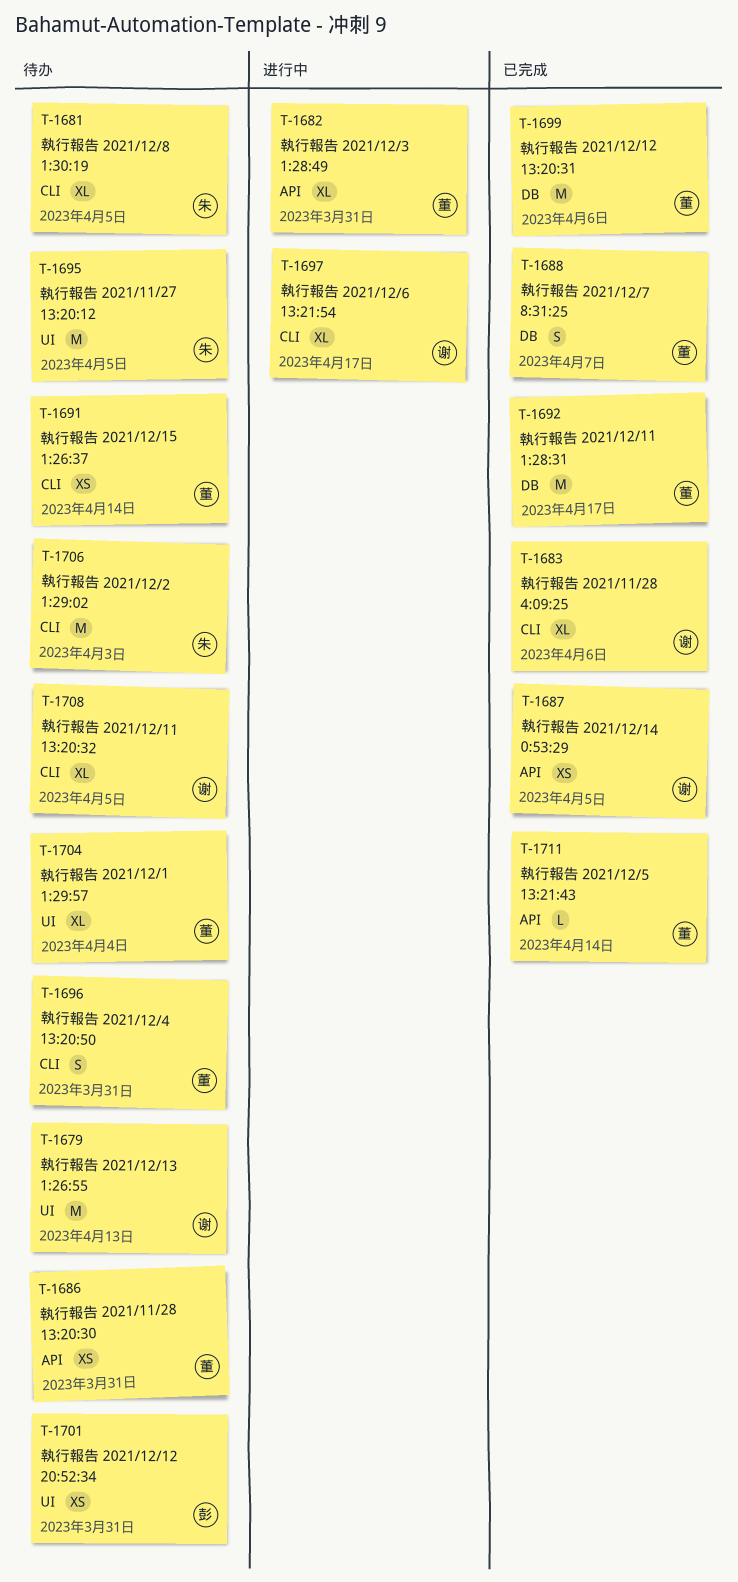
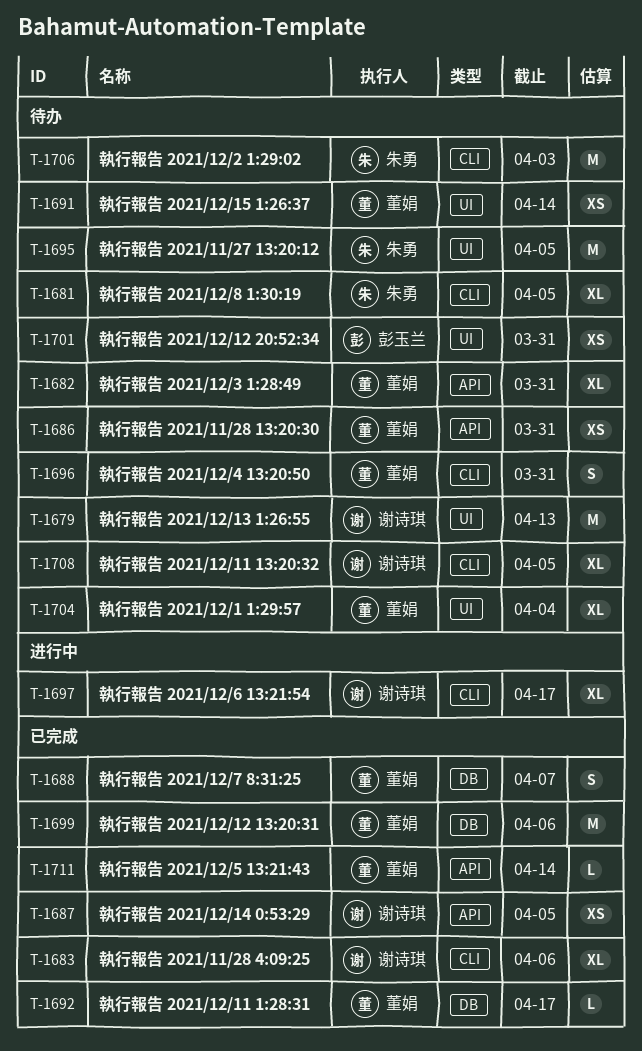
T-1682, status: 进行中 -> 待办
T-1691, label: CLI -> UI
T-1692, estimate: M -> L

